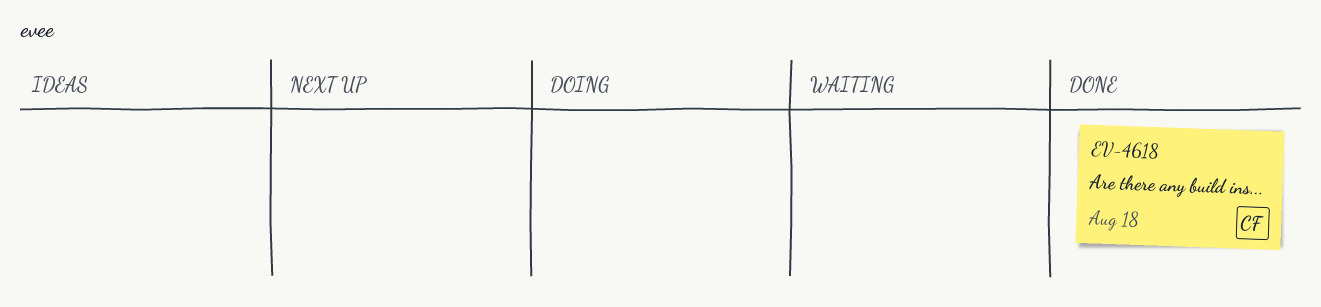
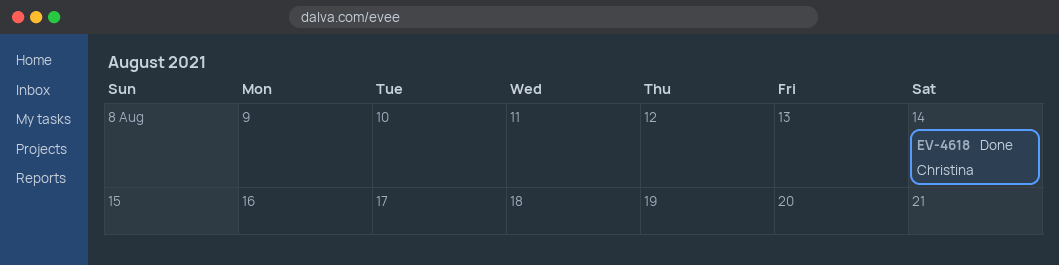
EV-4618, due: Aug 18 -> Aug 14

